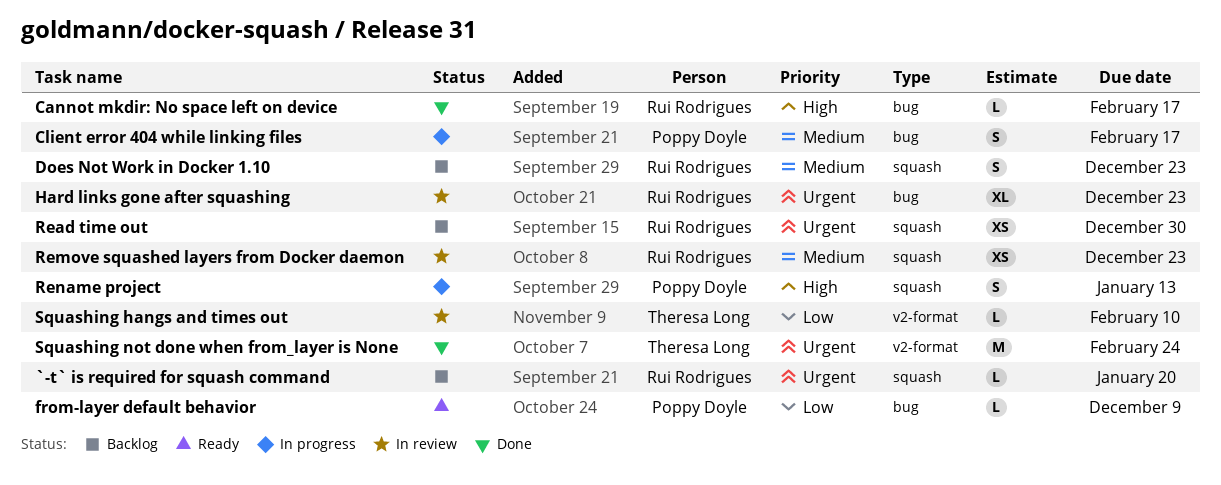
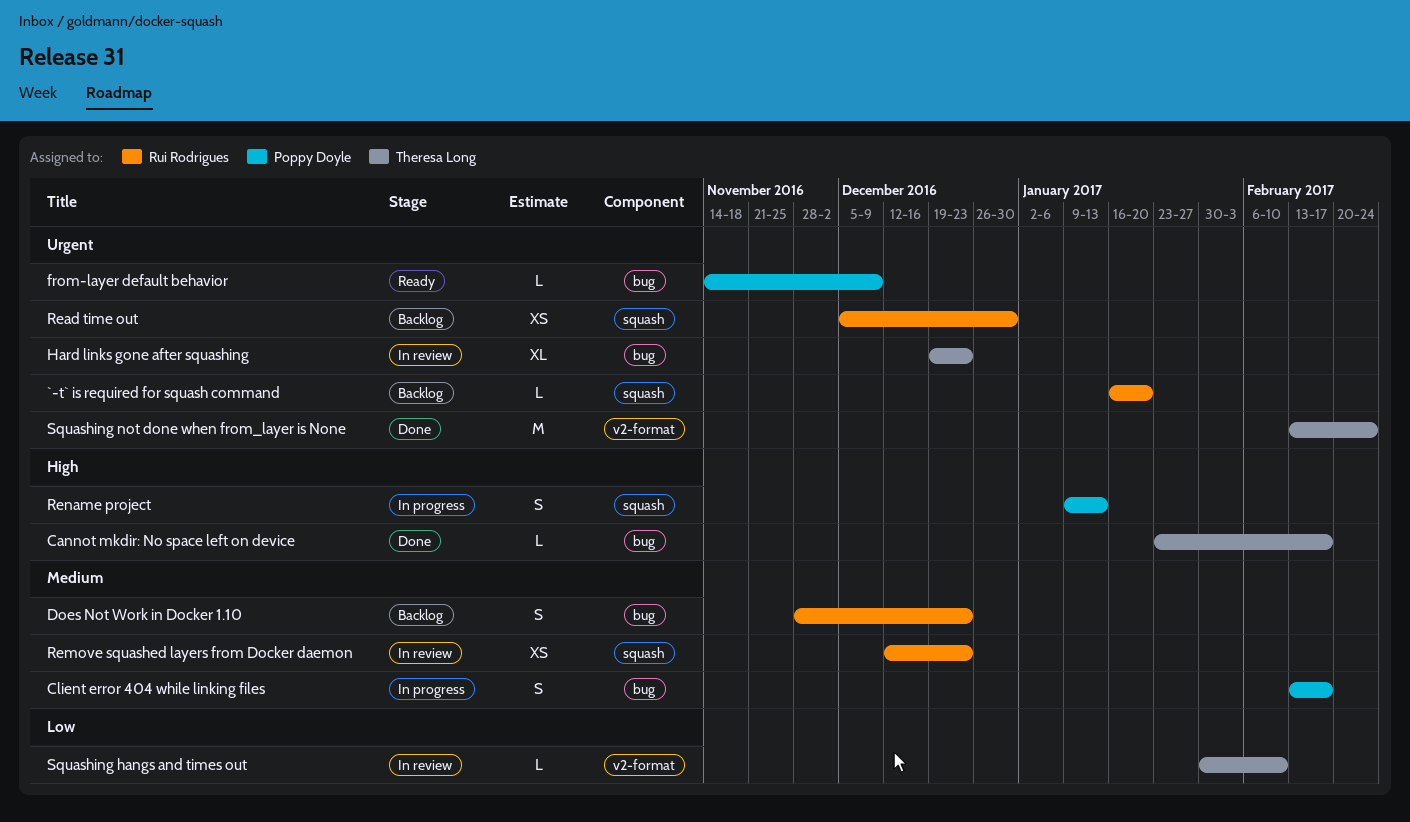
Cannot mkdir: No space left on device, owner: Rui Rodrigues -> Theresa Long
Does Not Work in Docker 1.10, label: squash -> bug
from-layer default behavior, priority: Low -> Urgent
Hard links gone after squashing, owner: Rui Rodrigues -> Theresa Long

